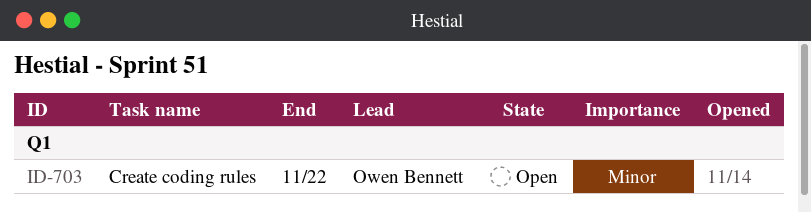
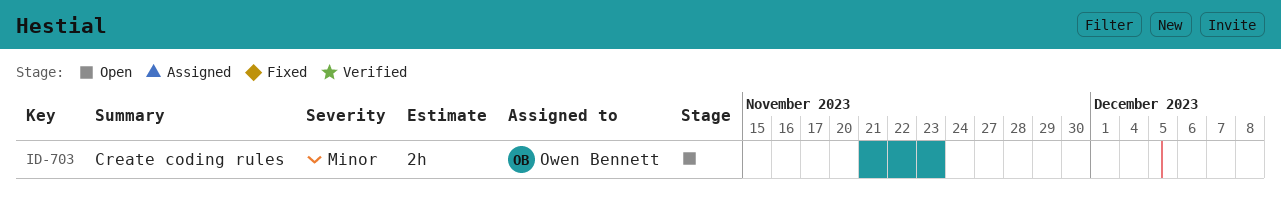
ID-703, due: Nov 22 -> Nov 23

